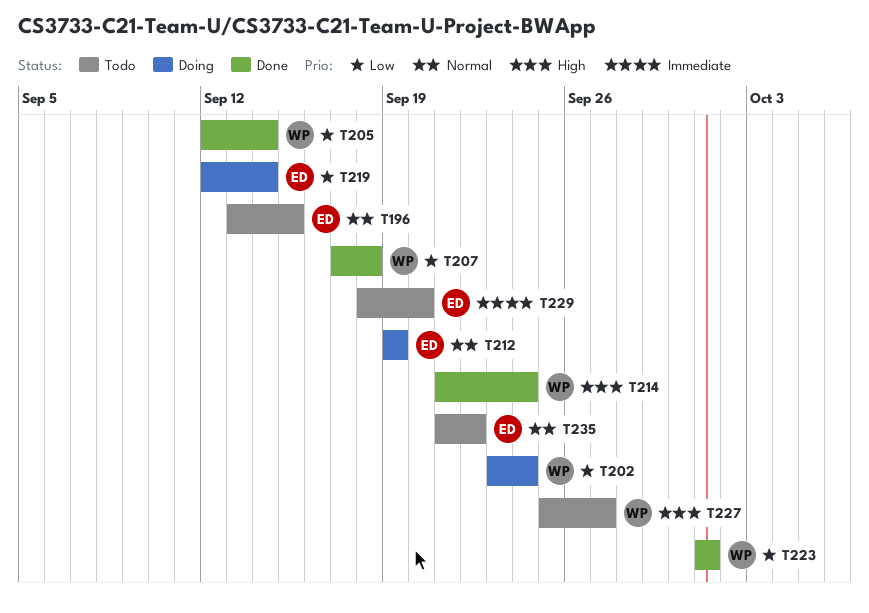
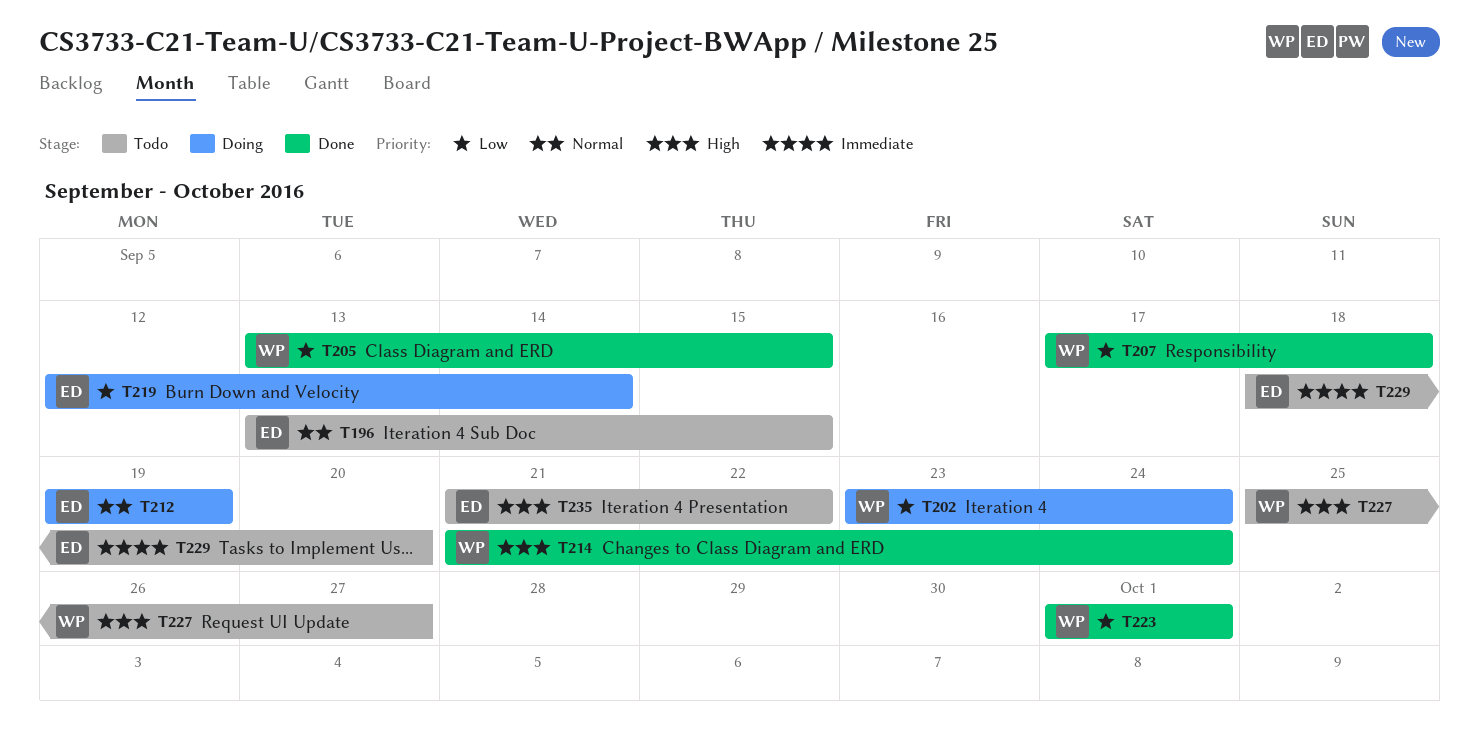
T205, start: Sep 12 -> Sep 13
T205, due: Sep 14 -> Sep 15
T235, priority: Normal -> High

